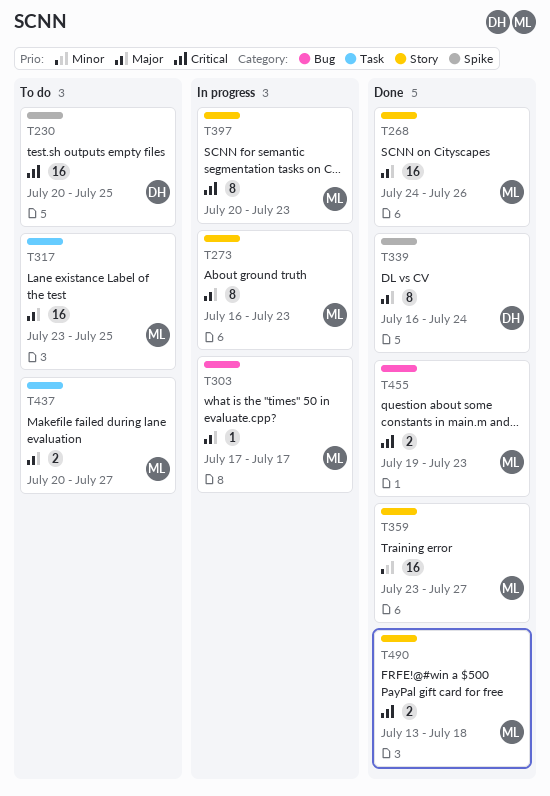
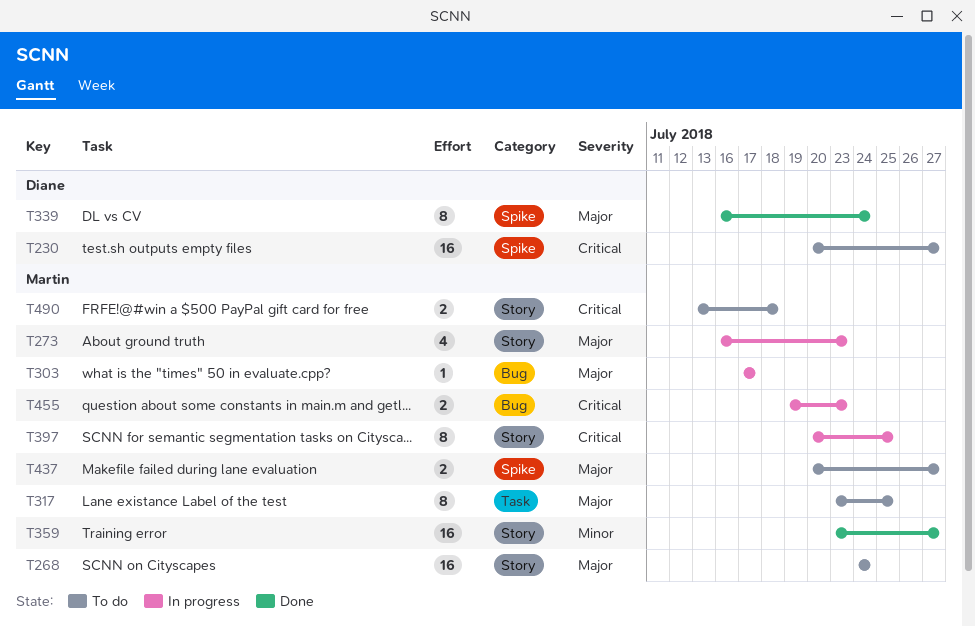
T230, due: Jul 25 -> Jul 27
T268, status: Done -> To do
T268, due: Jul 26 -> Jul 24
T273, estimate: 8 -> 4
T317, estimate: 16 -> 8
T397, due: Jul 23 -> Jul 25
T437, label: Task -> Spike
T455, status: Done -> In progress
T490, status: Done -> To do

